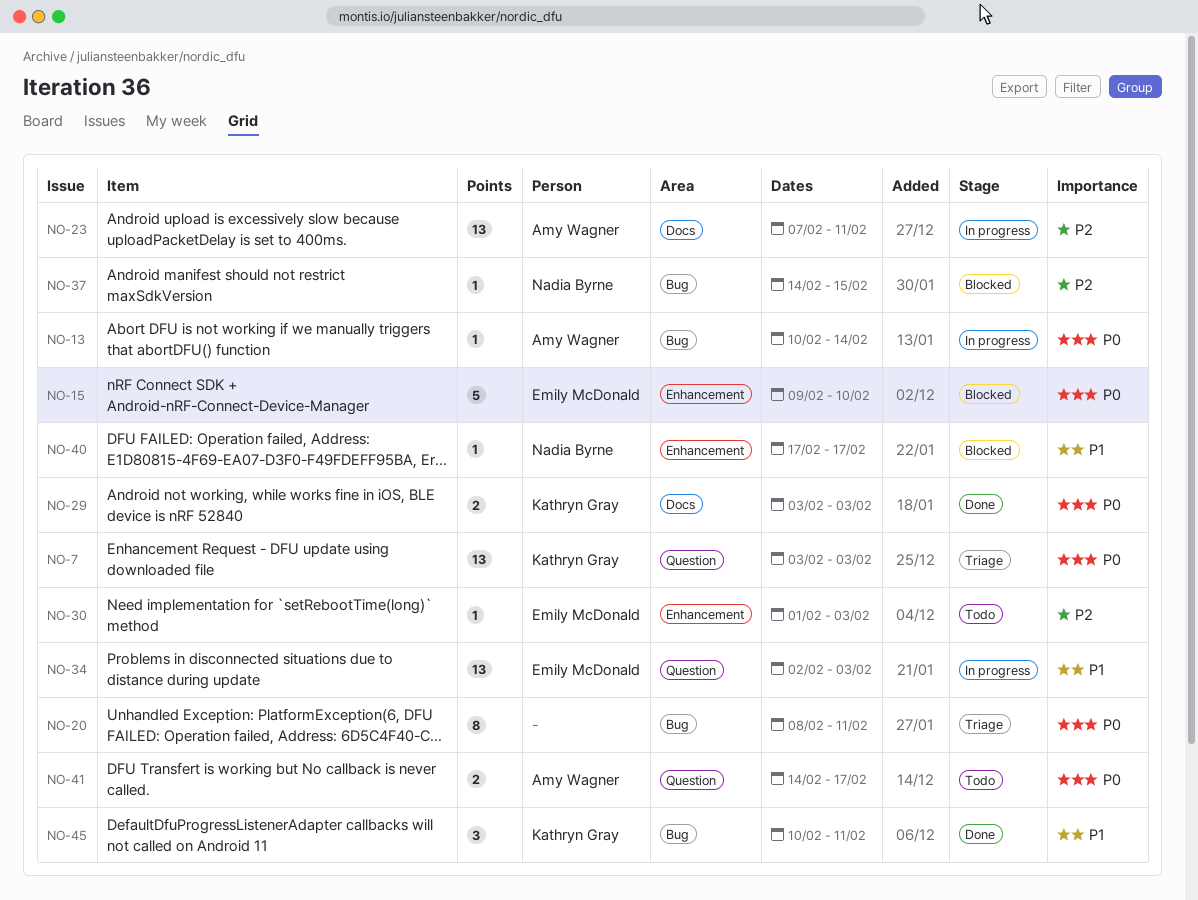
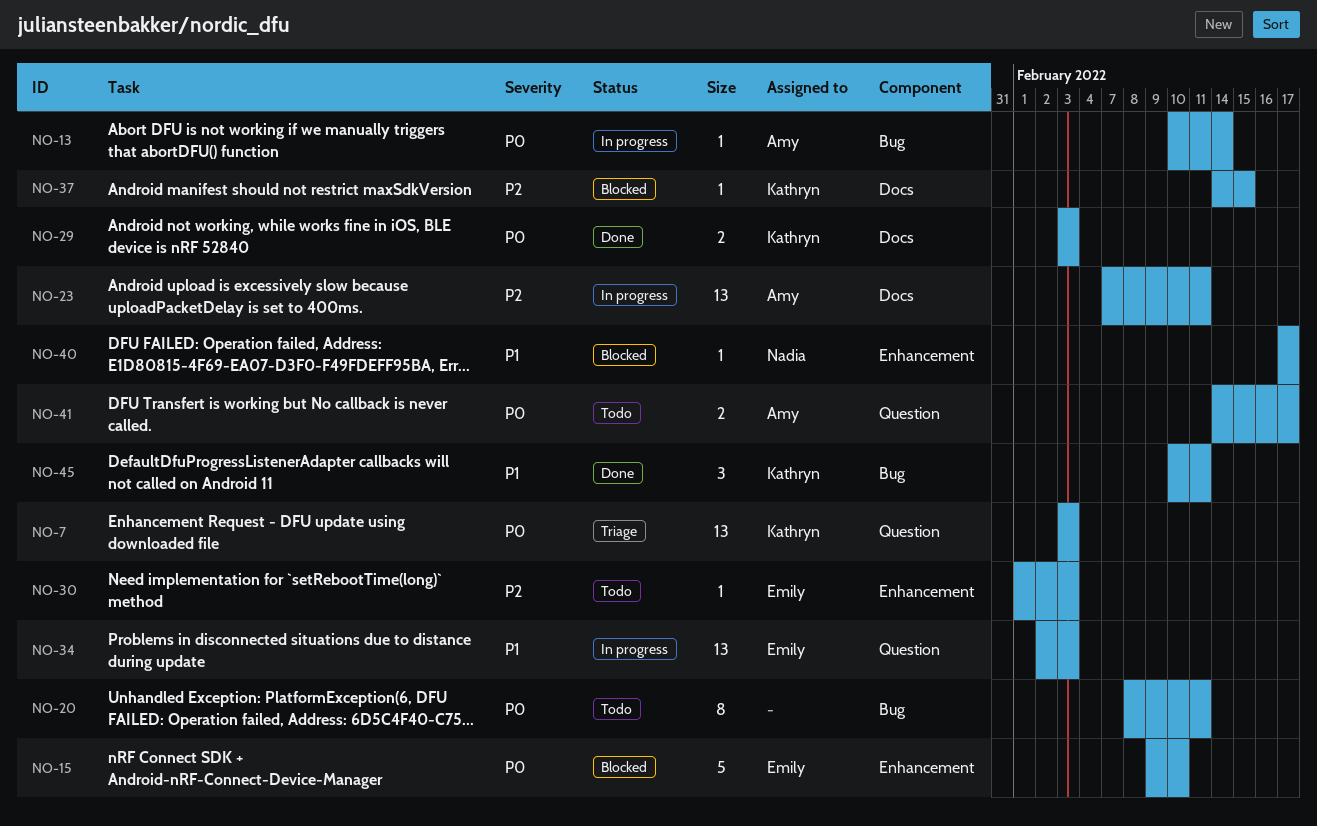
NO-20, status: Triage -> Todo
NO-37, owner: Nadia Byrne -> Kathryn Gray
NO-37, label: Bug -> Docs

